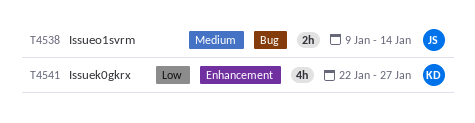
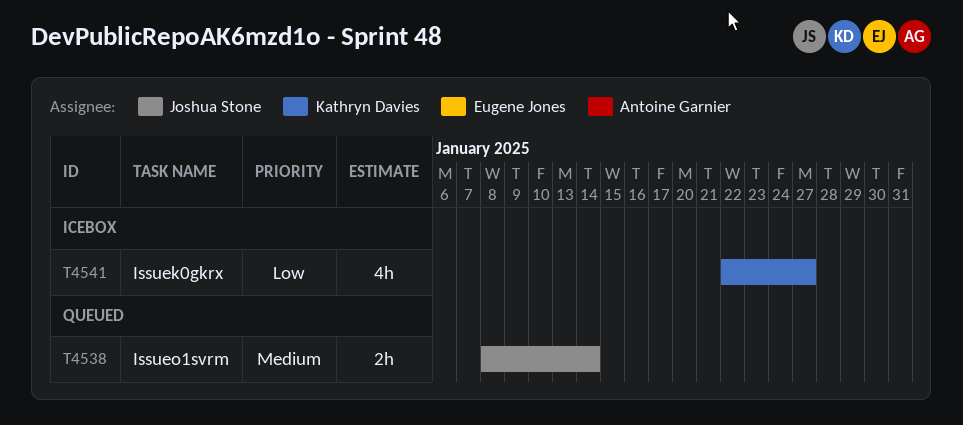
T4538, start: Jan 9 -> Jan 8

